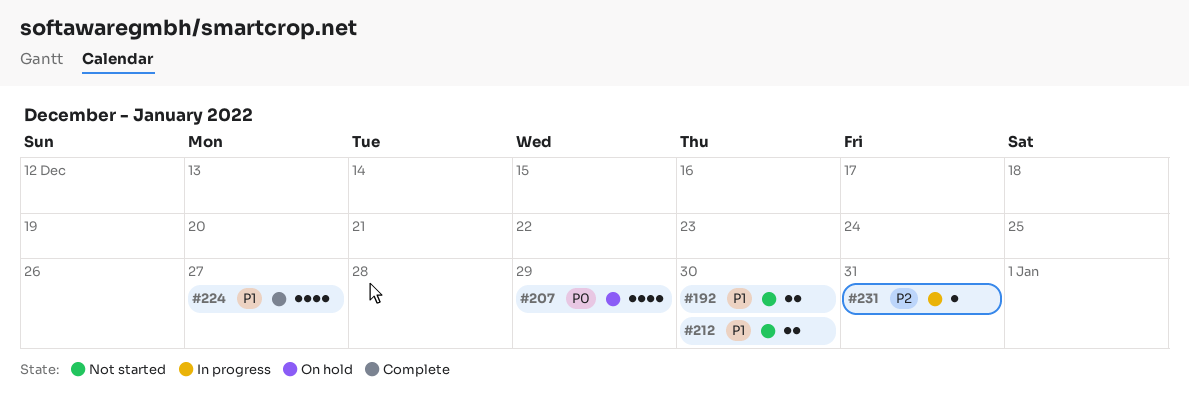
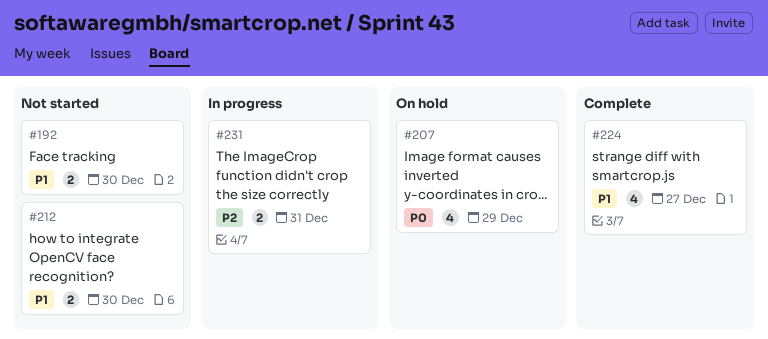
#231, estimate: 1 -> 2

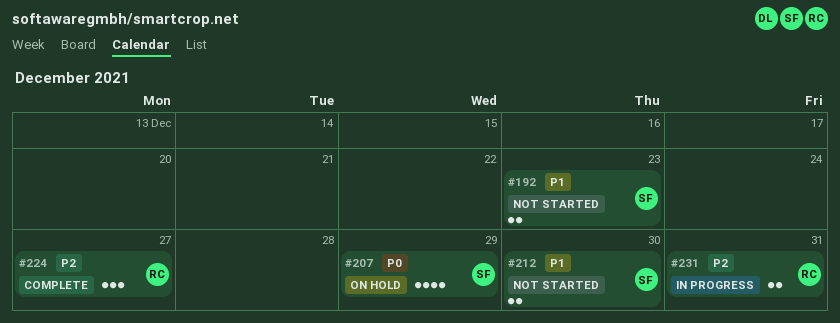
#192, due: Dec 30 -> Dec 23
#224, priority: P1 -> P2
#224, estimate: 4 -> 3

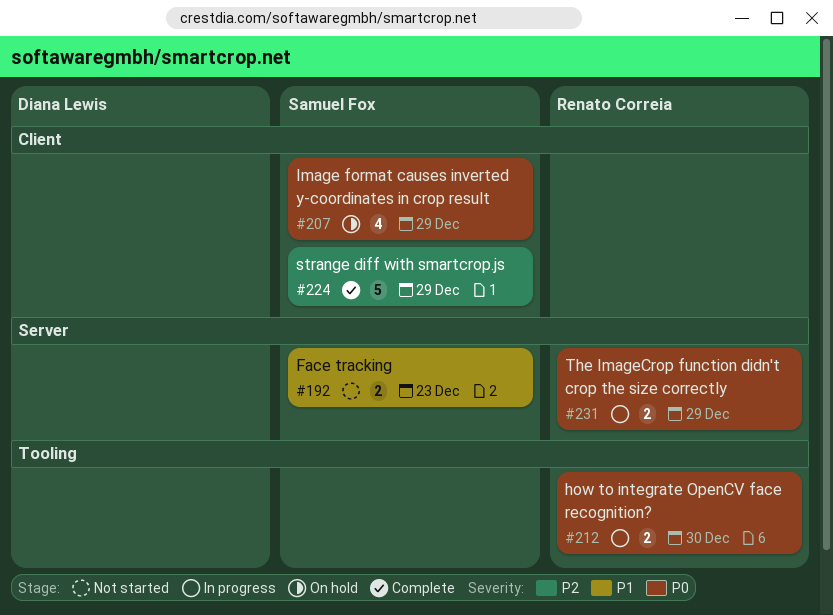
#212, status: Not started -> In progress
#212, owner: Samuel Fox -> Renato Correia
#212, priority: P1 -> P0
#224, owner: Renato Correia -> Samuel Fox
#224, estimate: 3 -> 5
#224, due: Dec 27 -> Dec 29
#231, priority: P2 -> P0
#231, due: Dec 31 -> Dec 29

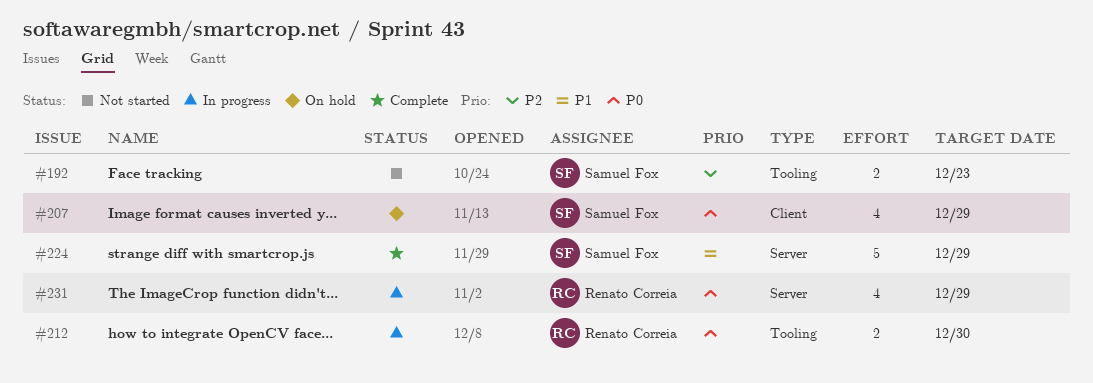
#192, priority: P1 -> P2
#192, label: Server -> Tooling
#224, priority: P2 -> P1
#224, label: Client -> Server
#231, estimate: 2 -> 4

